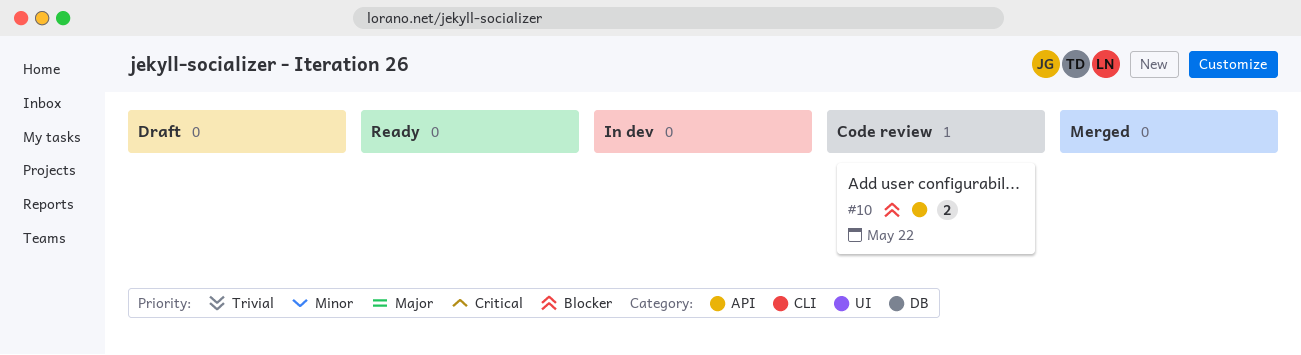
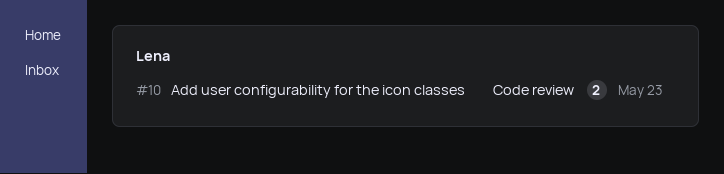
#10, due: May 22 -> May 23

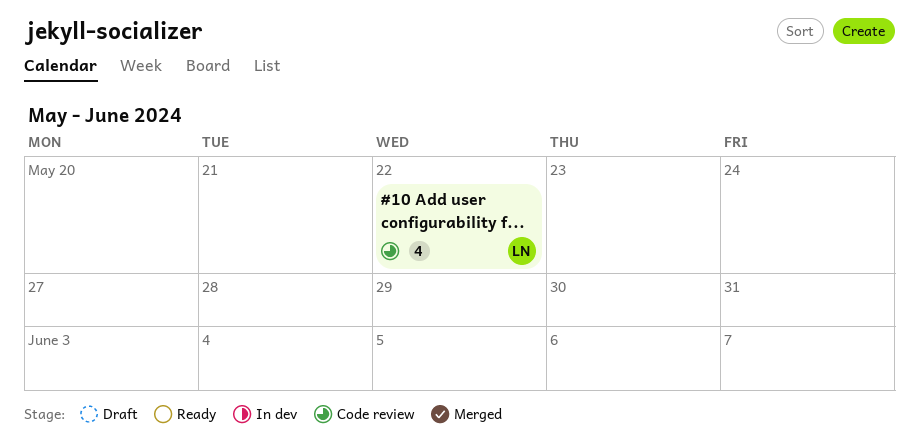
#10, estimate: 2 -> 4
#10, due: May 23 -> May 22

